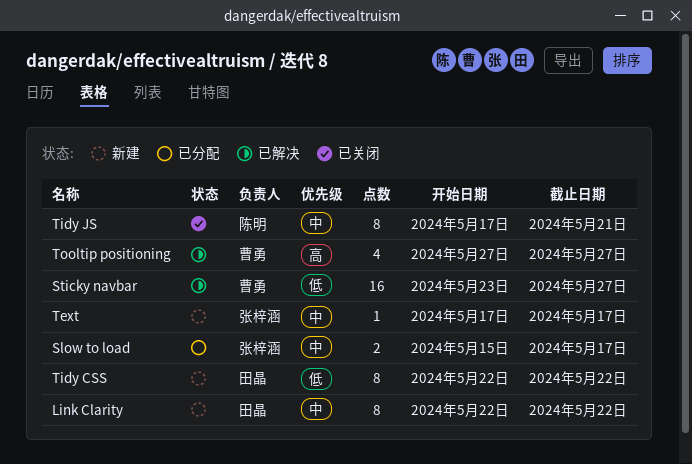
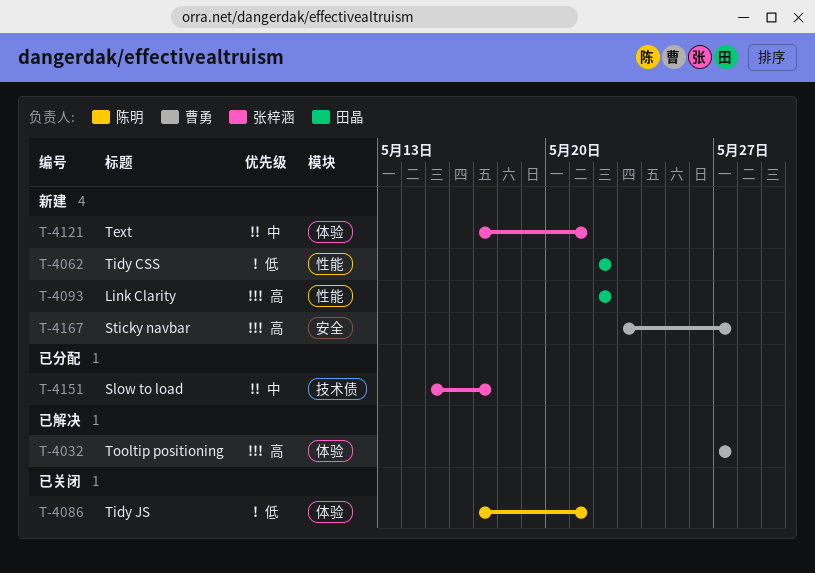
Link Clarity, priority: 中 -> 高
Sticky navbar, status: 已解决 -> 新建
Sticky navbar, priority: 低 -> 高
Text, due: May 17 -> May 21
Tidy JS, priority: 中 -> 低

